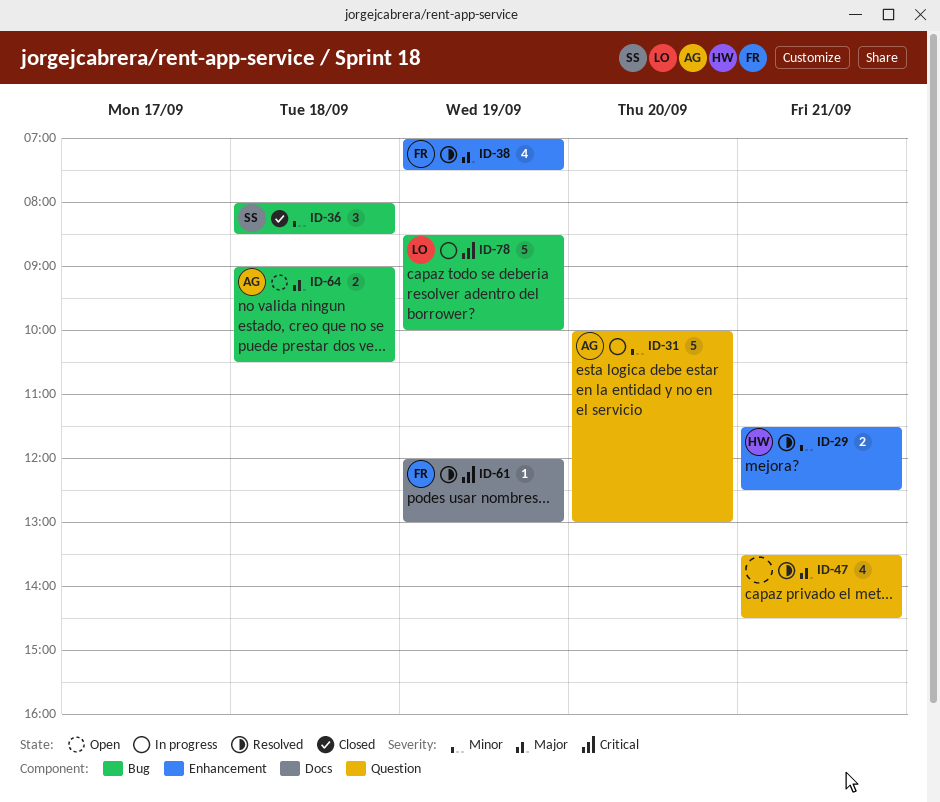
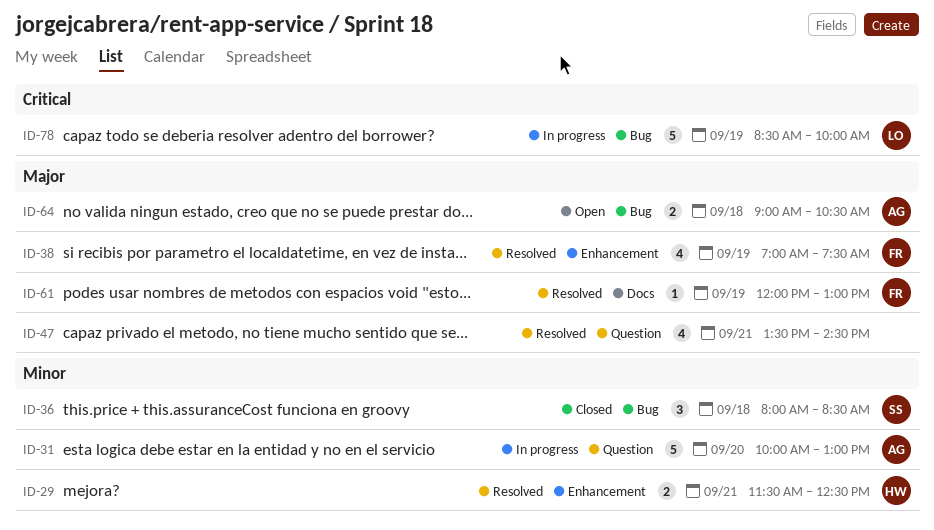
ID-61, priority: Critical -> Major

